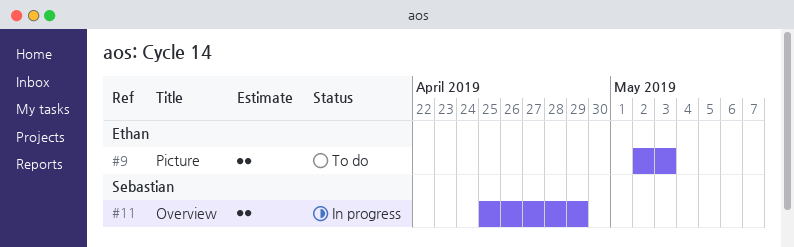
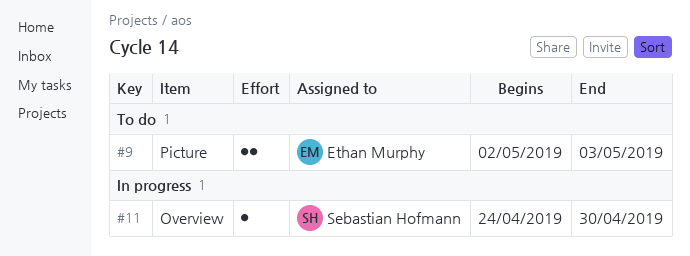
#11, estimate: 2 -> 1
#11, start: Apr 25 -> Apr 24
#11, due: Apr 29 -> Apr 30

